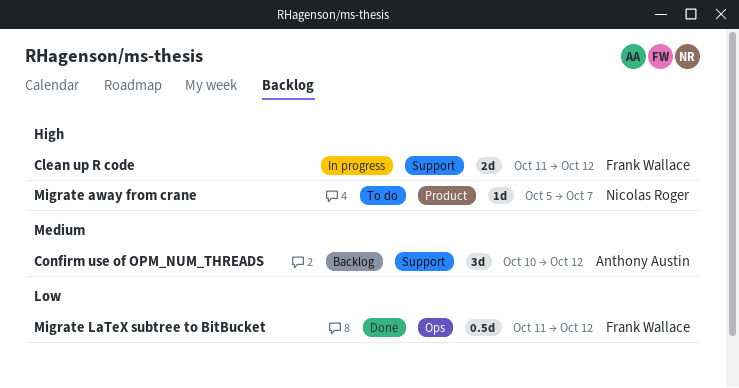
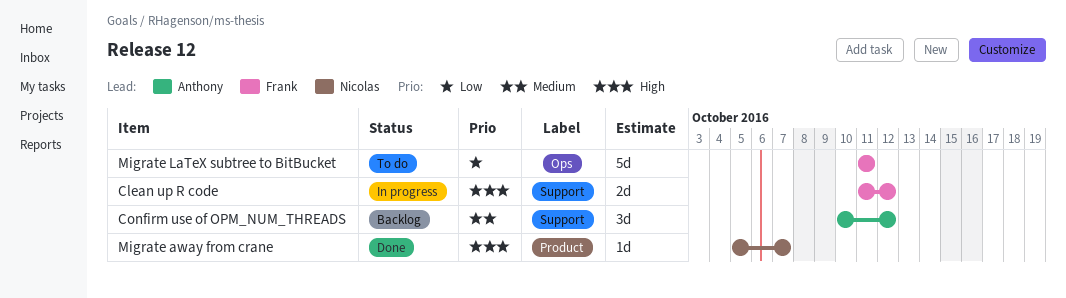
Migrate away from crane, status: To do -> Done
Migrate LaTeX subtree to BitBucket, status: Done -> To do
Migrate LaTeX subtree to BitBucket, estimate: 0.5d -> 5d
Migrate LaTeX subtree to BitBucket, due: Oct 12 -> Oct 11

